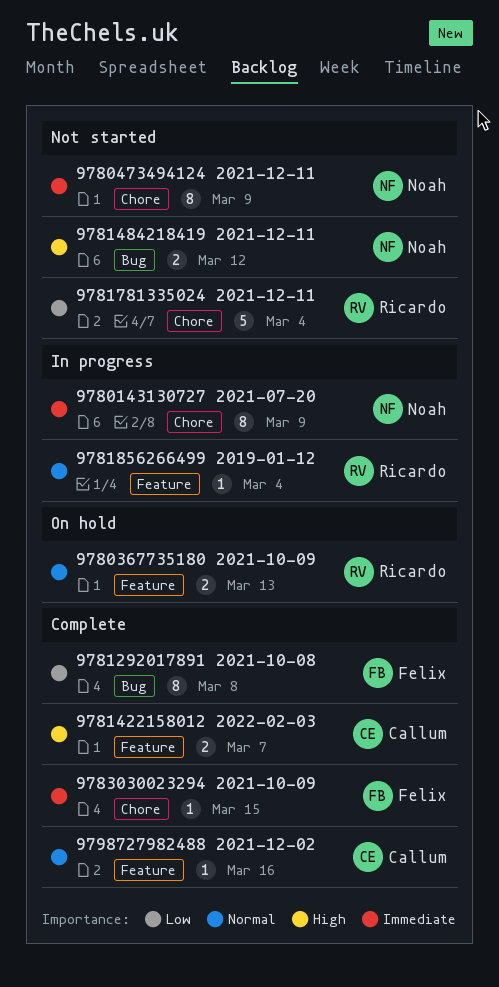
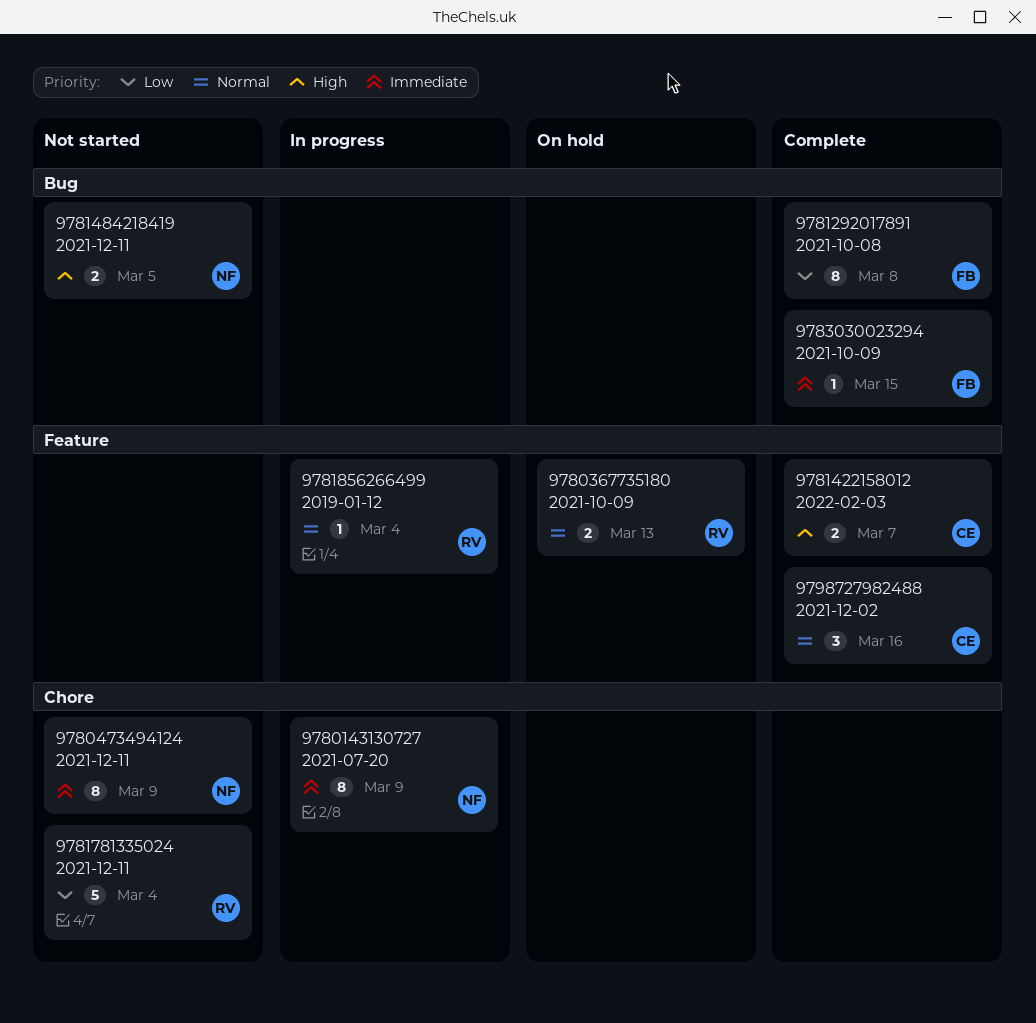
9781484218419 2021-12-11, due: Mar 12 -> Mar 5
9783030023294 2021-10-09, label: Chore -> Bug
9798727982488 2021-12-02, estimate: 1 -> 3

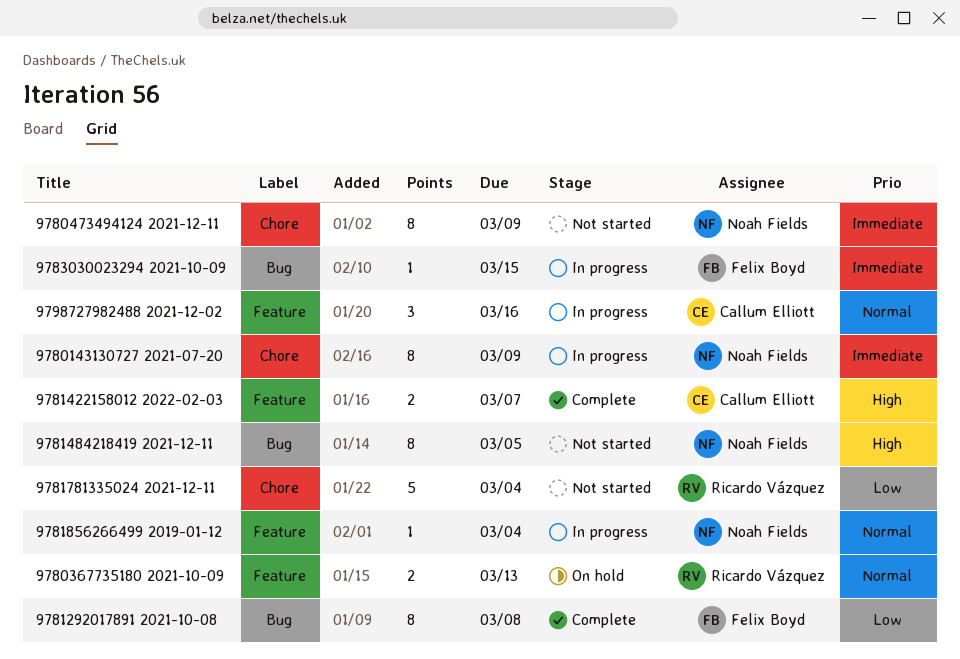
9781484218419 2021-12-11, estimate: 2 -> 8
9781856266499 2019-01-12, owner: Ricardo Vázquez -> Noah Fields
9783030023294 2021-10-09, status: Complete -> In progress
9798727982488 2021-12-02, status: Complete -> In progress

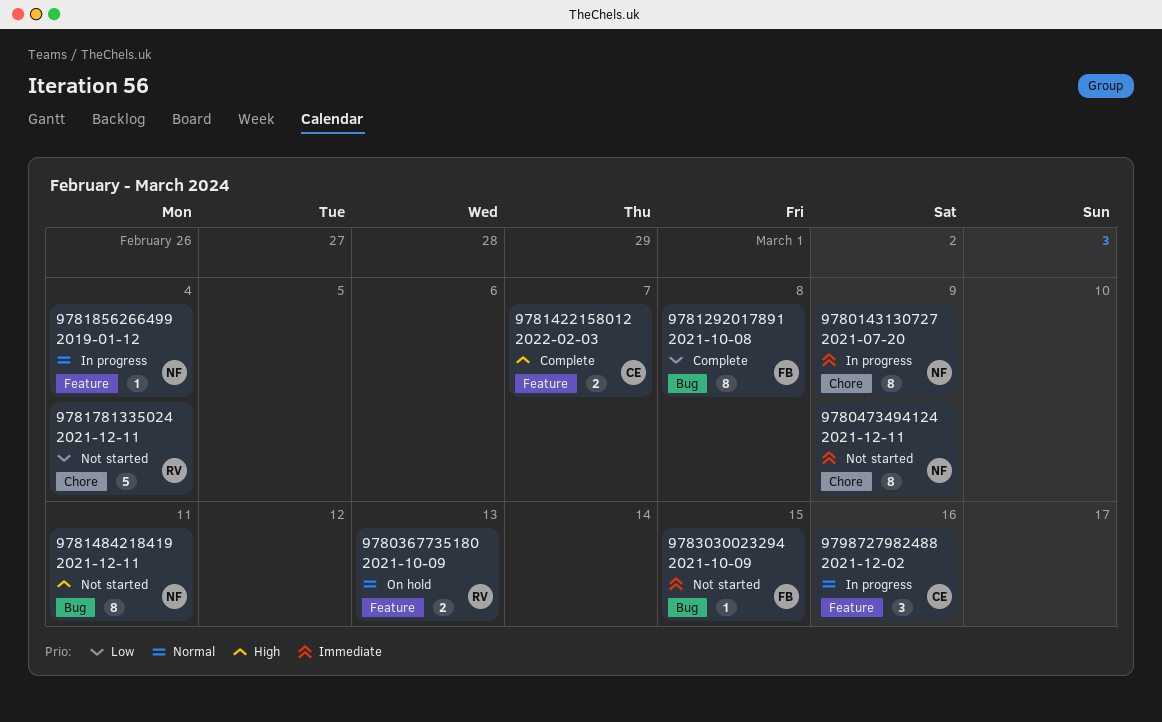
9781484218419 2021-12-11, due: Mar 5 -> Mar 11
9783030023294 2021-10-09, status: In progress -> Not started

